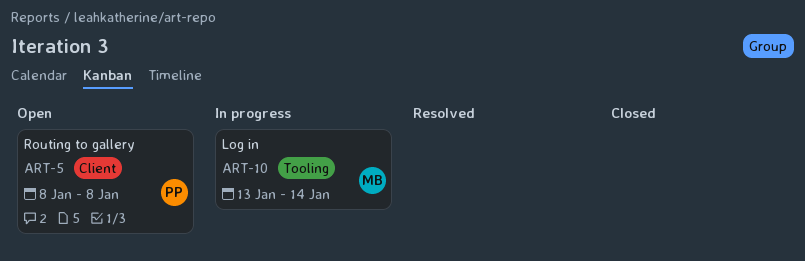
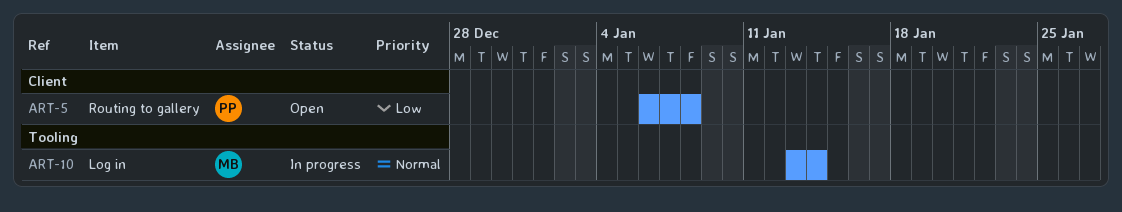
ART-5, start: Jan 8 -> Jan 6

